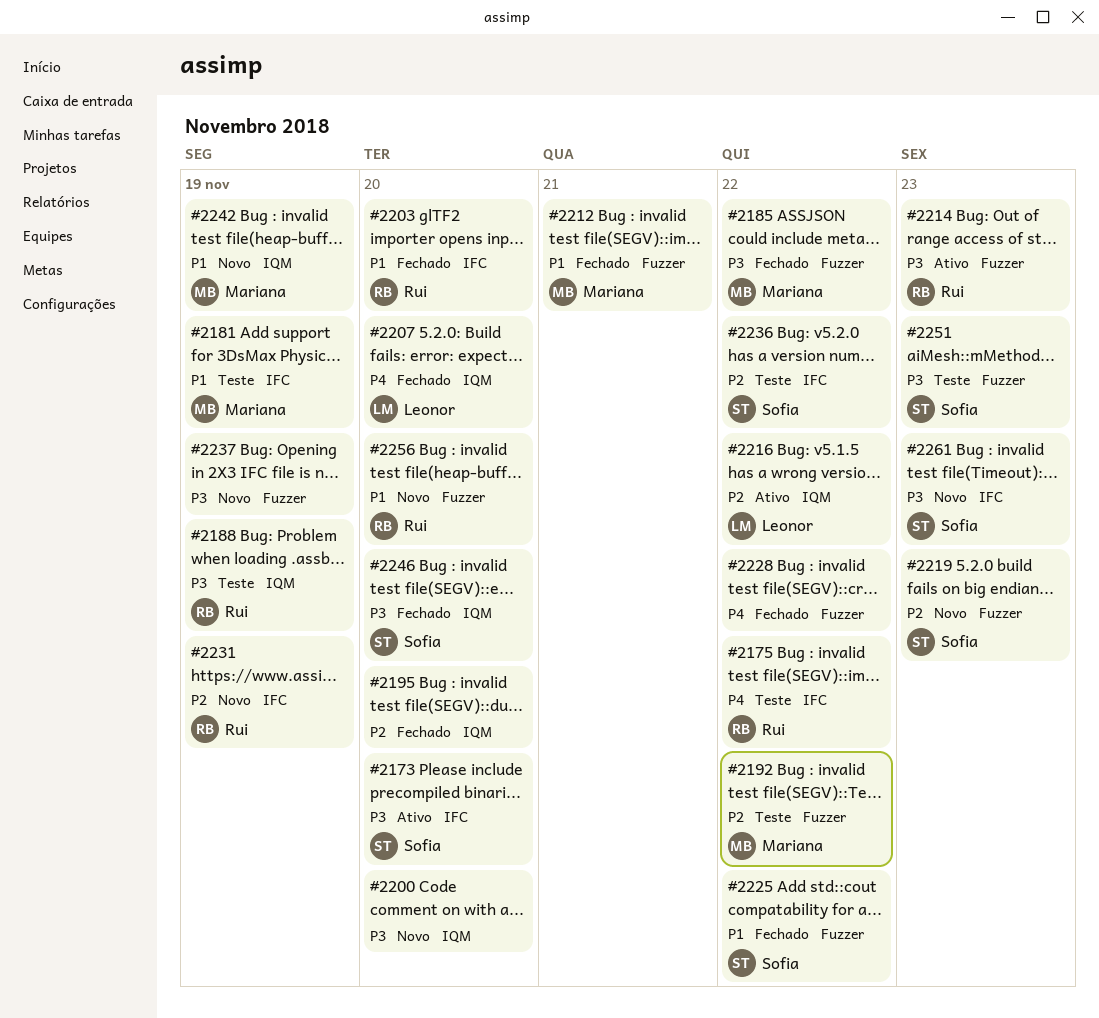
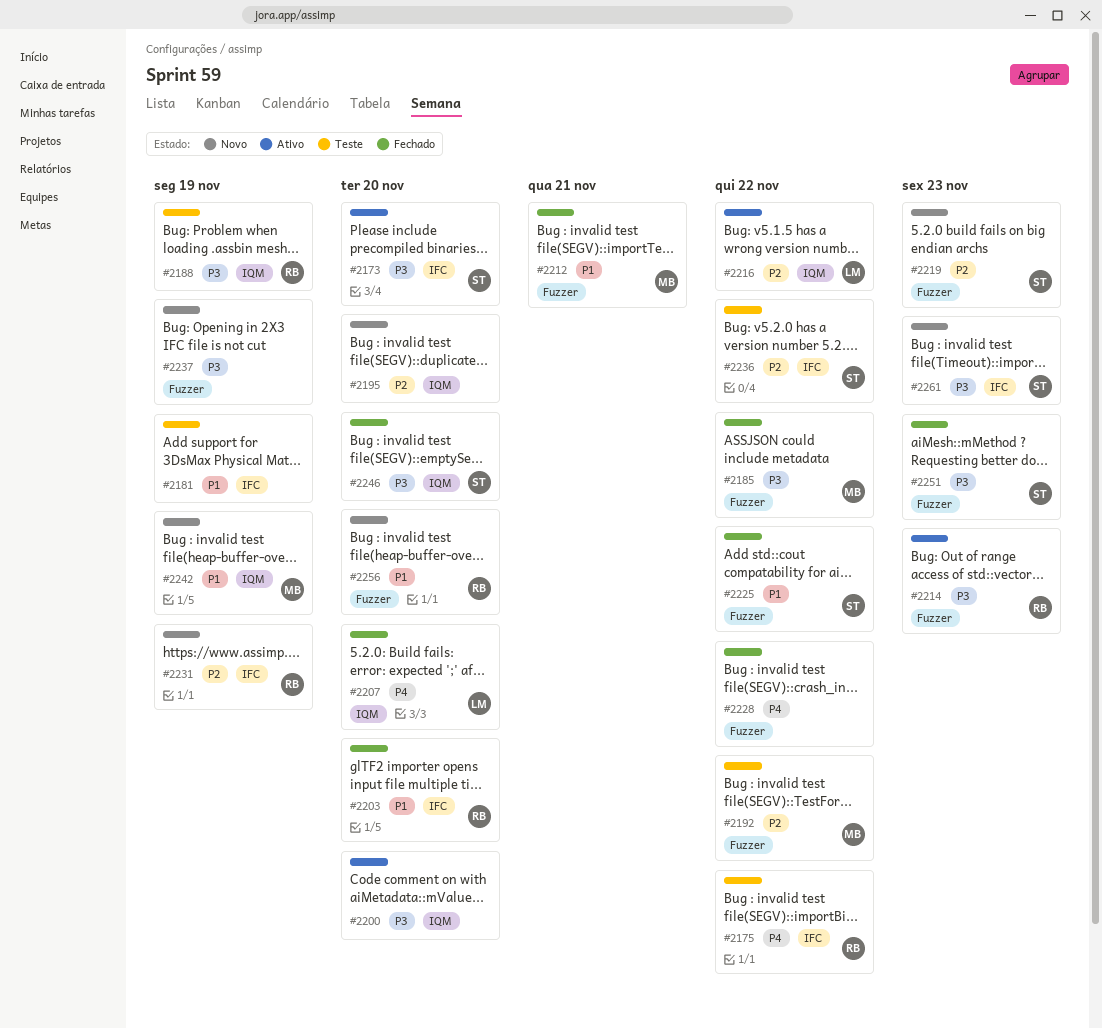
#2181, owner: Mariana -> none
#2195, status: Fechado -> Novo
#2200, status: Novo -> Ativo
#2251, status: Teste -> Fechado

